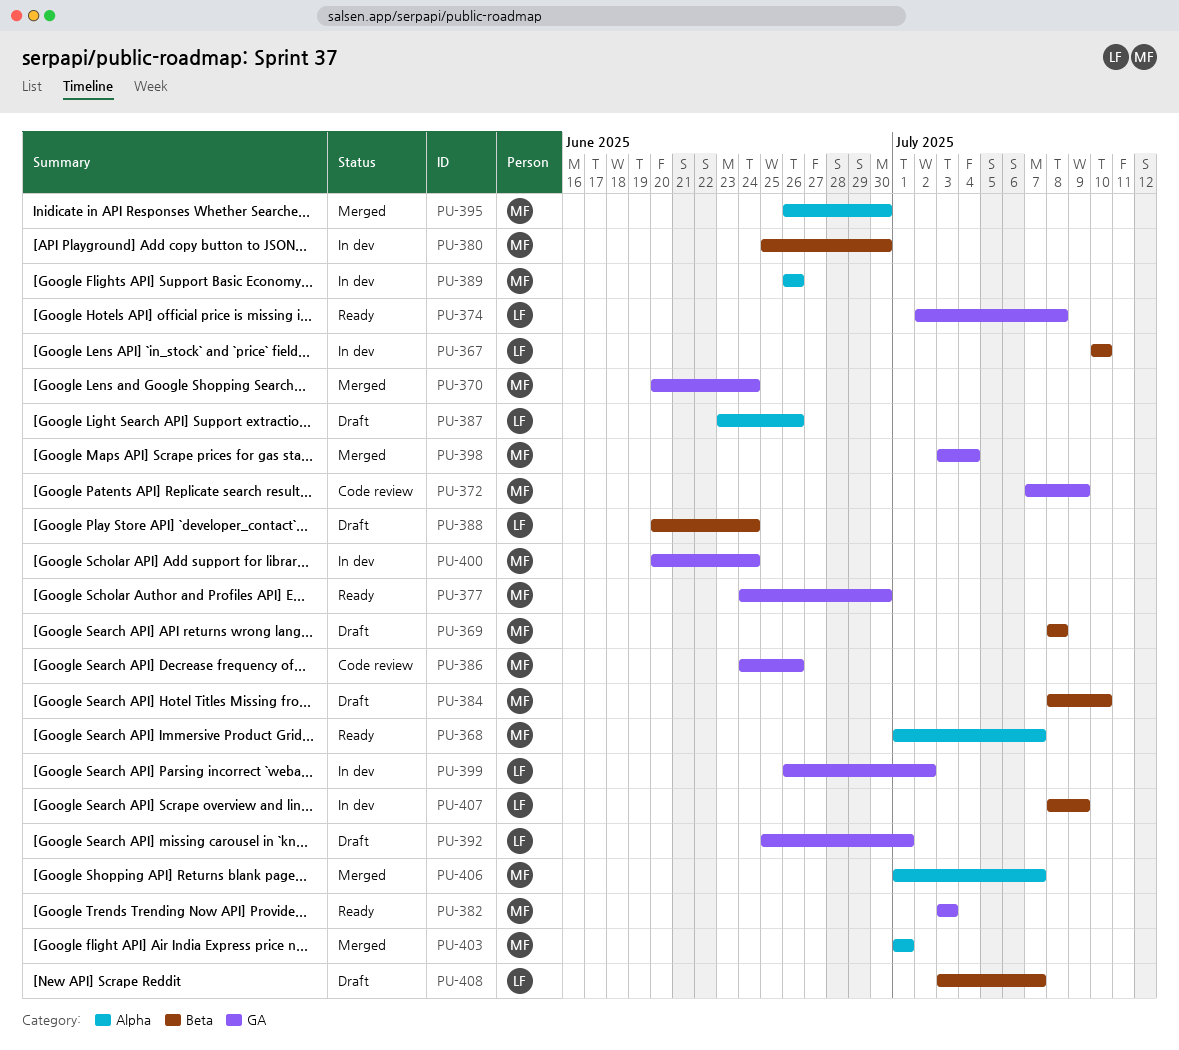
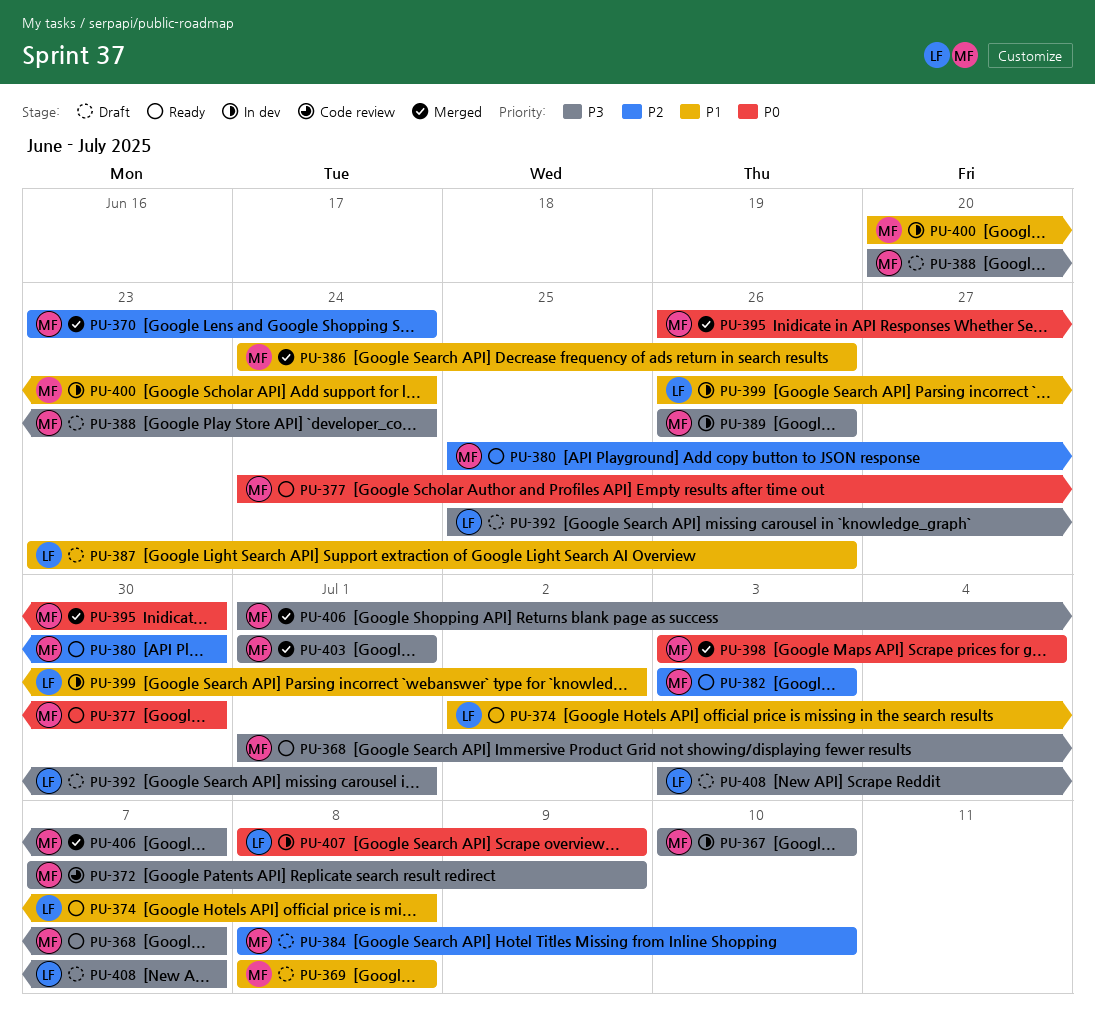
PU-367, owner: LF -> MF
PU-370, start: Jun 20 -> Jun 23
PU-380, status: In dev -> Ready
PU-386, status: Code review -> Merged
PU-388, owner: LF -> MF

